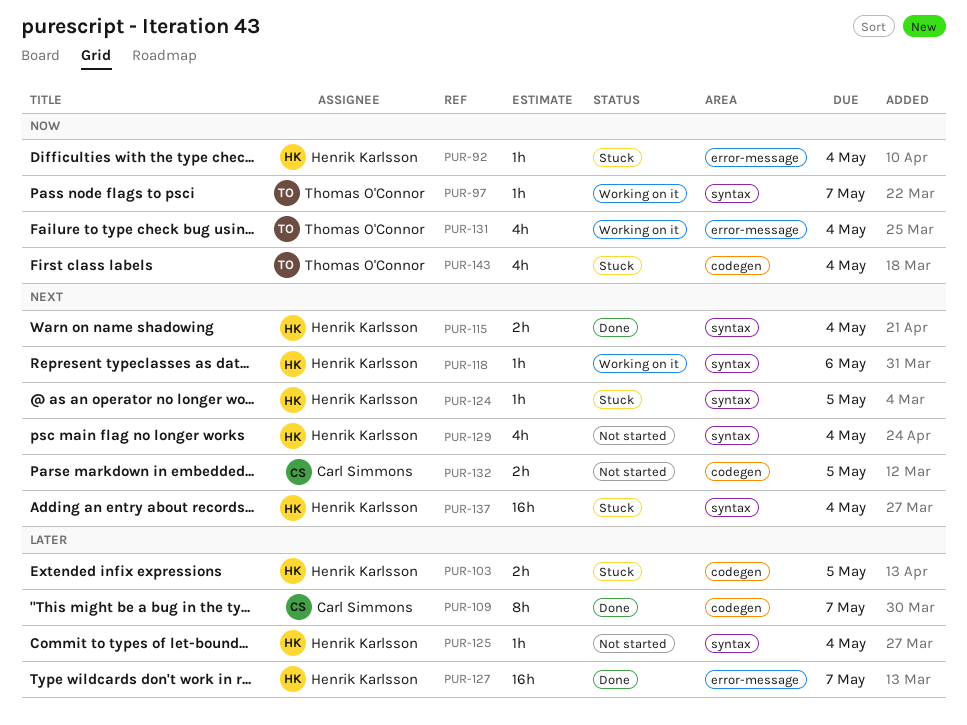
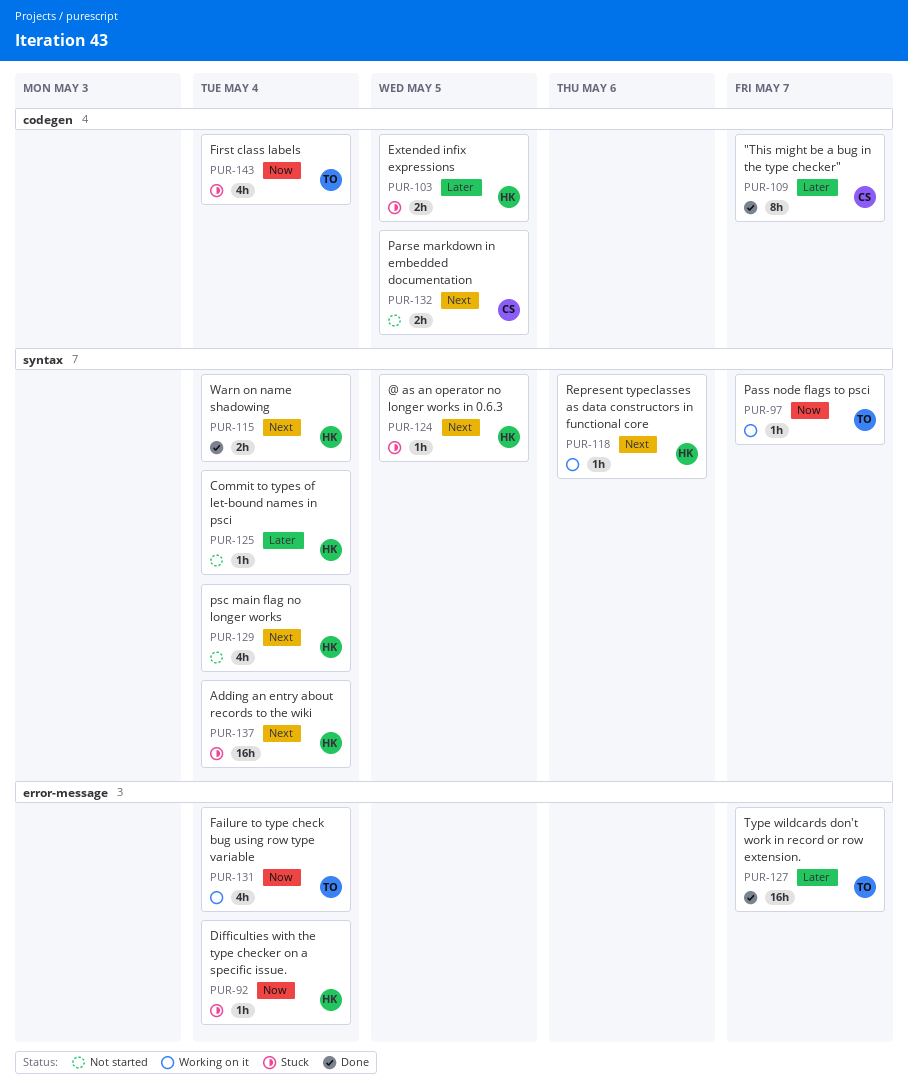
PUR-127, owner: Henrik Karlsson -> Thomas O'Connor

